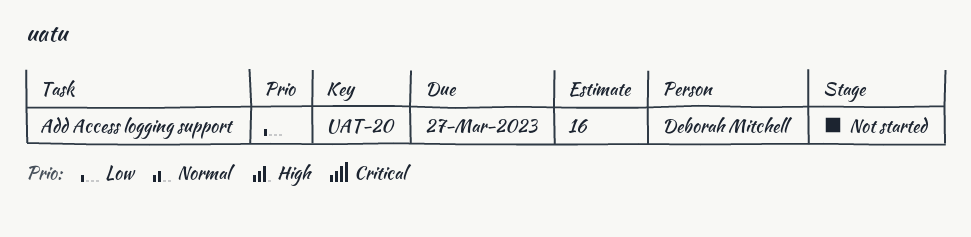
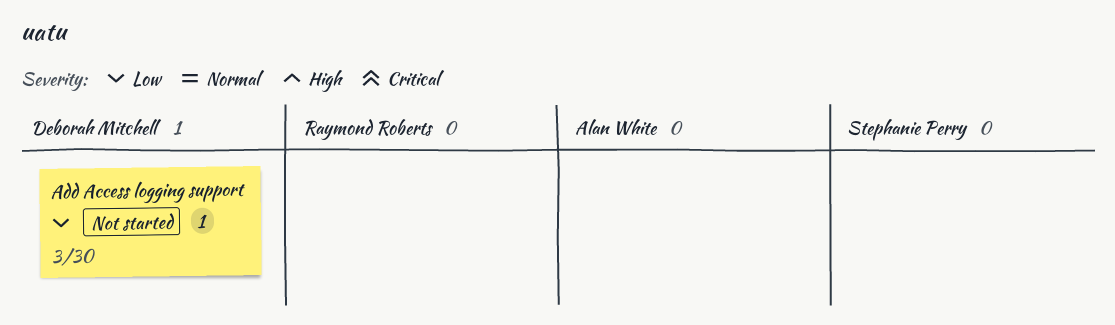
Add Access logging support, estimate: 16 -> 1
Add Access logging support, due: Mar 27 -> Mar 30

